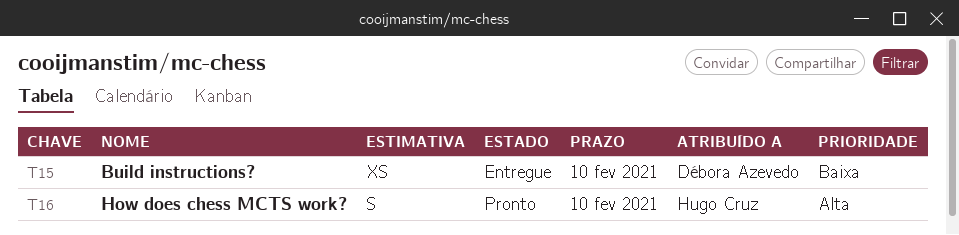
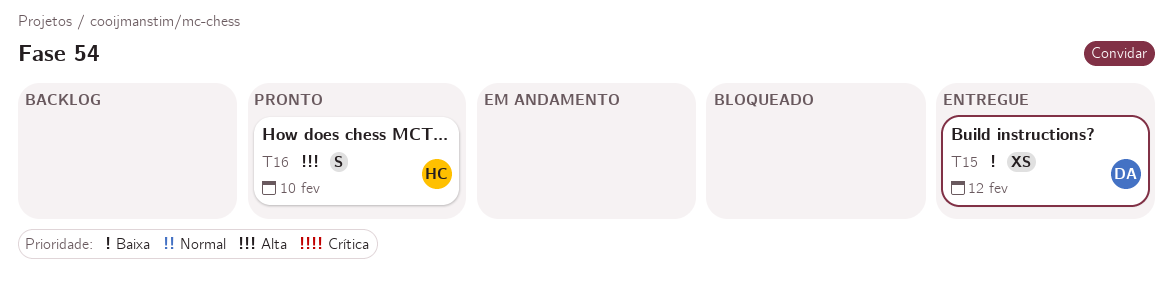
T15, due: Feb 10 -> Feb 12

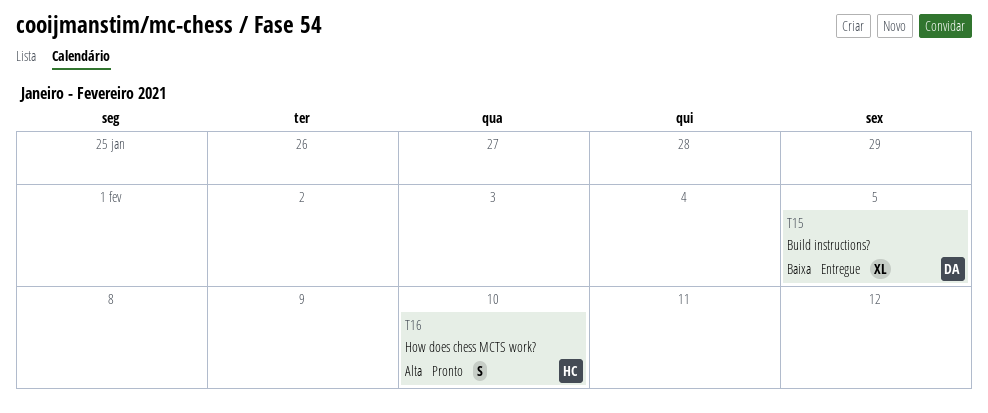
T15, estimate: XS -> XL
T15, due: Feb 12 -> Feb 5

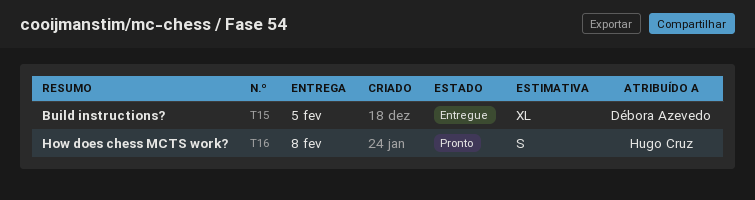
T16, due: Feb 10 -> Feb 8

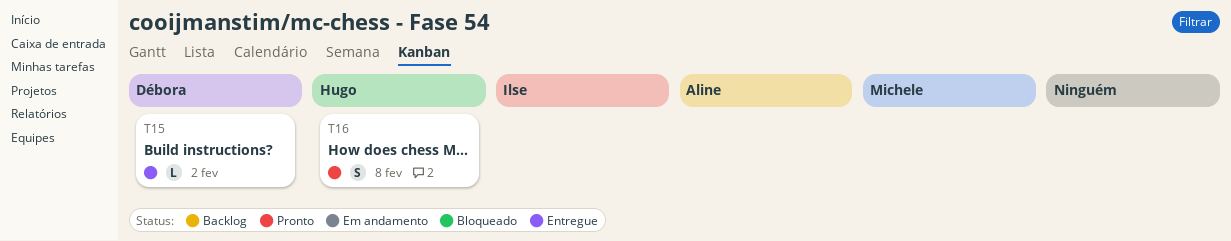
T15, estimate: XL -> L
T15, due: Feb 5 -> Feb 2

